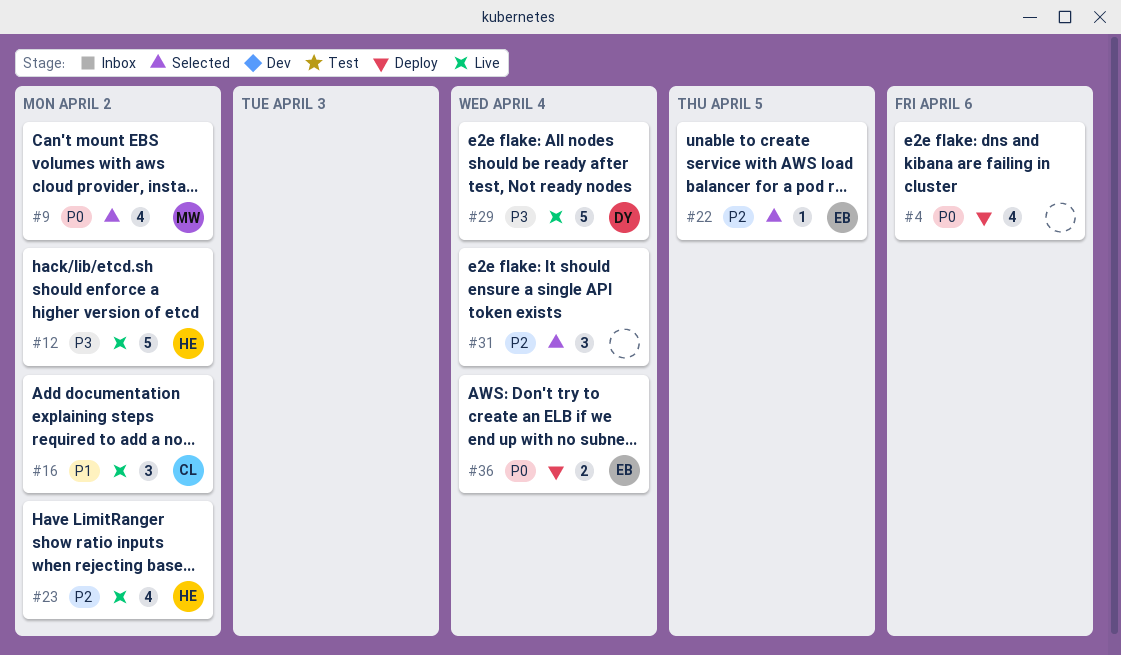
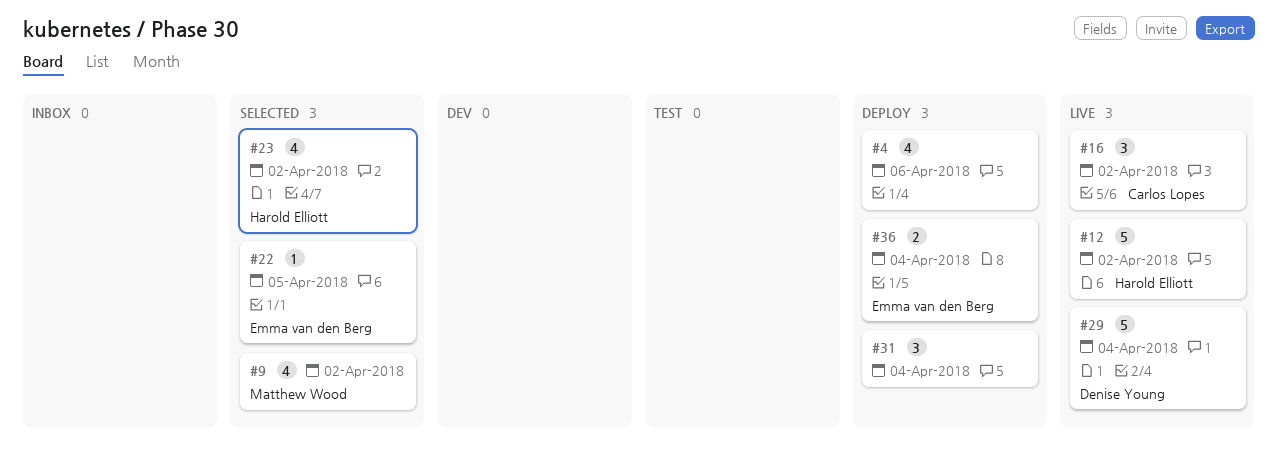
#23, status: Live -> Selected
#31, status: Selected -> Deploy

